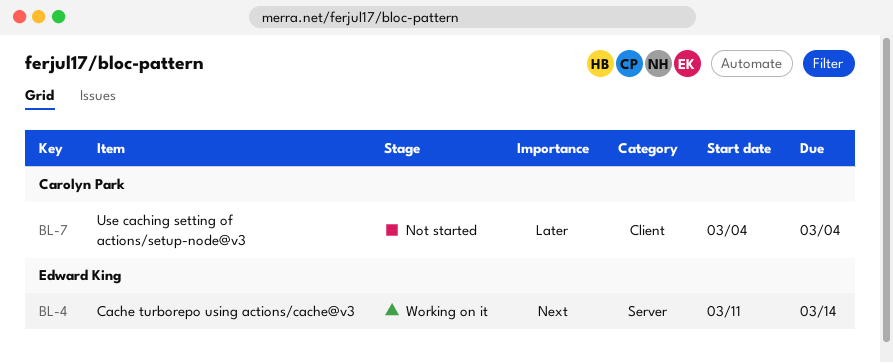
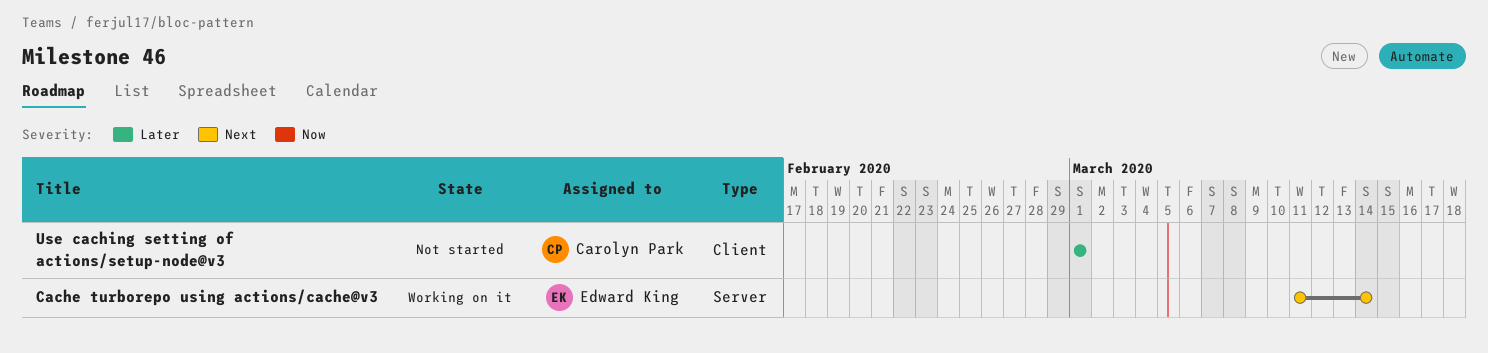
Use caching setting of actions/setup-node@v3, start: Mar 4 -> Mar 1
Use caching setting of actions/setup-node@v3, due: Mar 4 -> Mar 1

